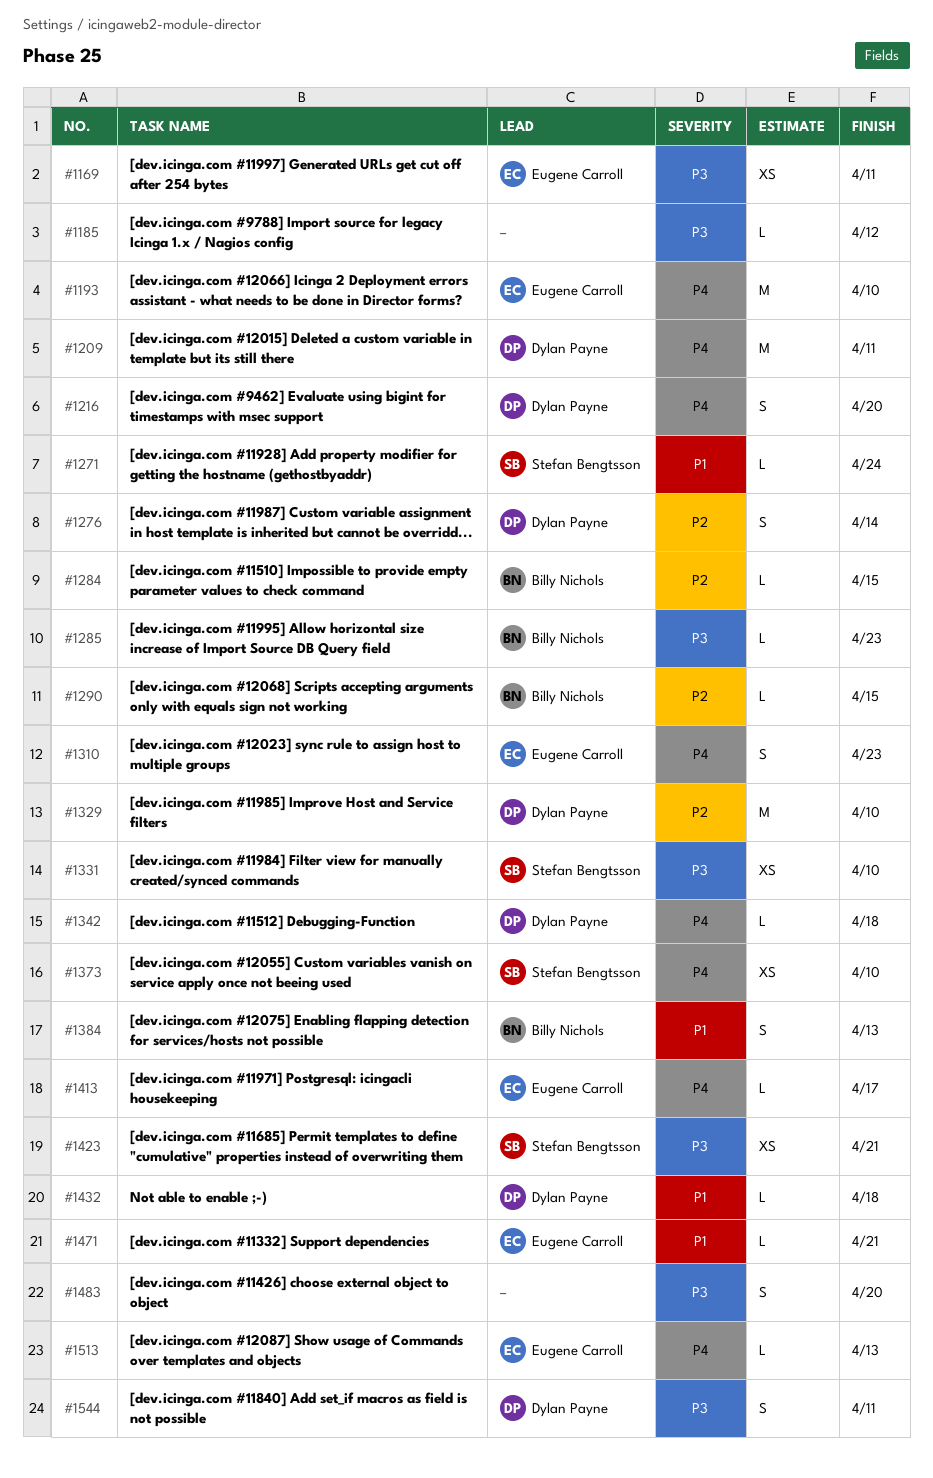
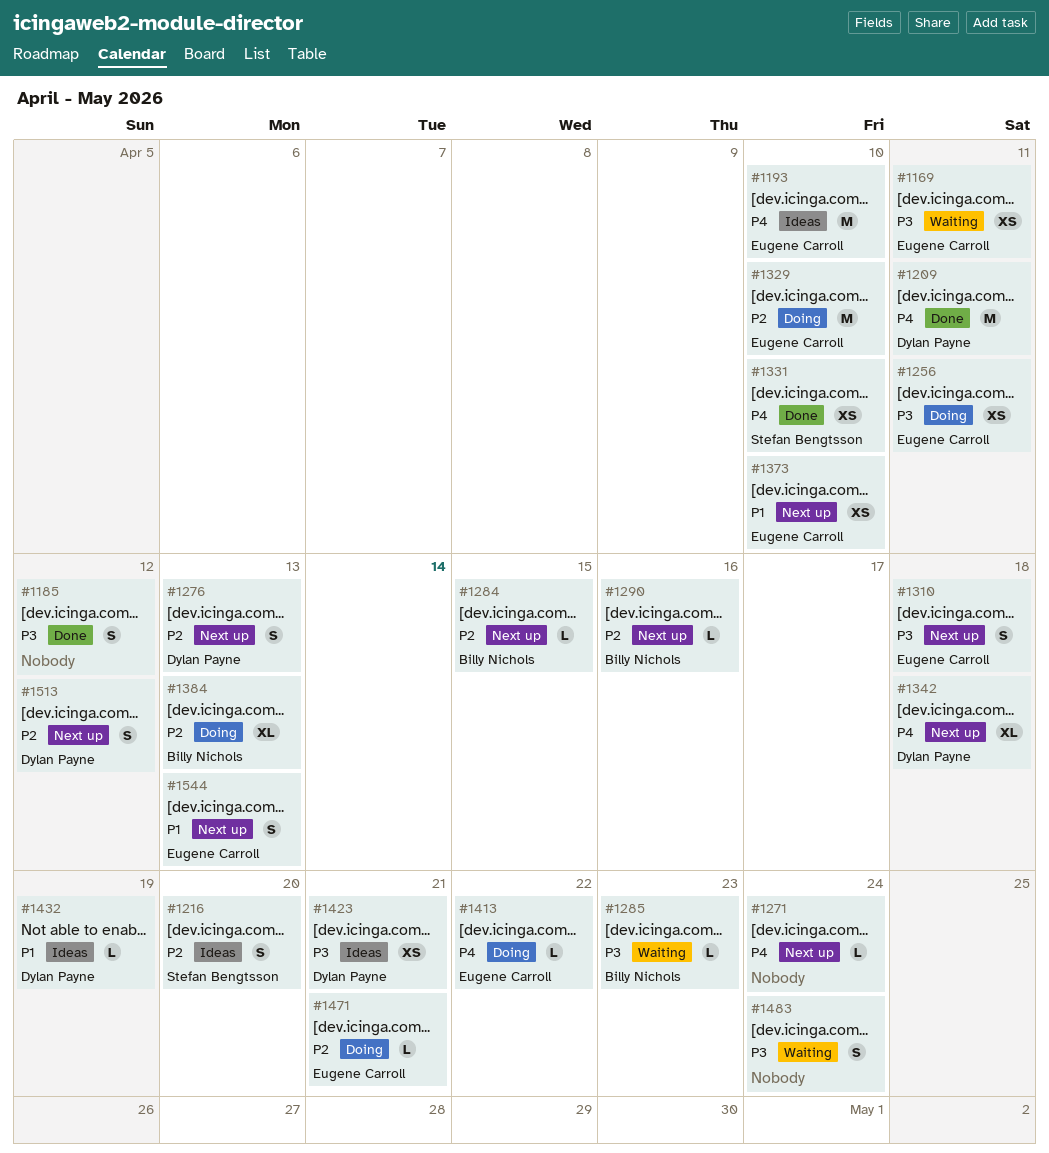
#1185, estimate: L -> S
#1216, owner: Dylan Payne -> Stefan Bengtsson
#1216, priority: P4 -> P2
#1256: none -> present
#1271, owner: Stefan Bengtsson -> none
#1271, priority: P1 -> P4
#1276, due: Apr 14 -> Apr 13
#1290, due: Apr 15 -> Apr 16
#1310, priority: P4 -> P3
#1310, due: Apr 23 -> Apr 18
#1329, owner: Dylan Payne -> Eugene Carroll
#1331, priority: P3 -> P4
#1342, estimate: L -> XL
#1373, owner: Stefan Bengtsson -> Eugene Carroll
#1373, priority: P4 -> P1
#1384, priority: P1 -> P2
#1384, estimate: S -> XL
#1413, due: Apr 17 -> Apr 22
#1423, owner: Stefan Bengtsson -> Dylan Payne
#1432, due: Apr 18 -> Apr 19
#1471, priority: P1 -> P2
#1483, due: Apr 20 -> Apr 24
#1513, owner: Eugene Carroll -> Dylan Payne
#1513, priority: P4 -> P2
#1513, estimate: L -> S
#1513, due: Apr 13 -> Apr 12
#1544, owner: Dylan Payne -> Eugene Carroll
#1544, priority: P3 -> P1
#1544, due: Apr 11 -> Apr 13

